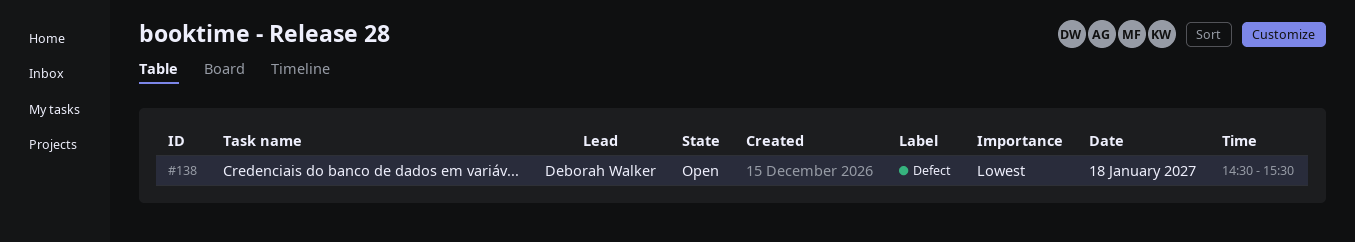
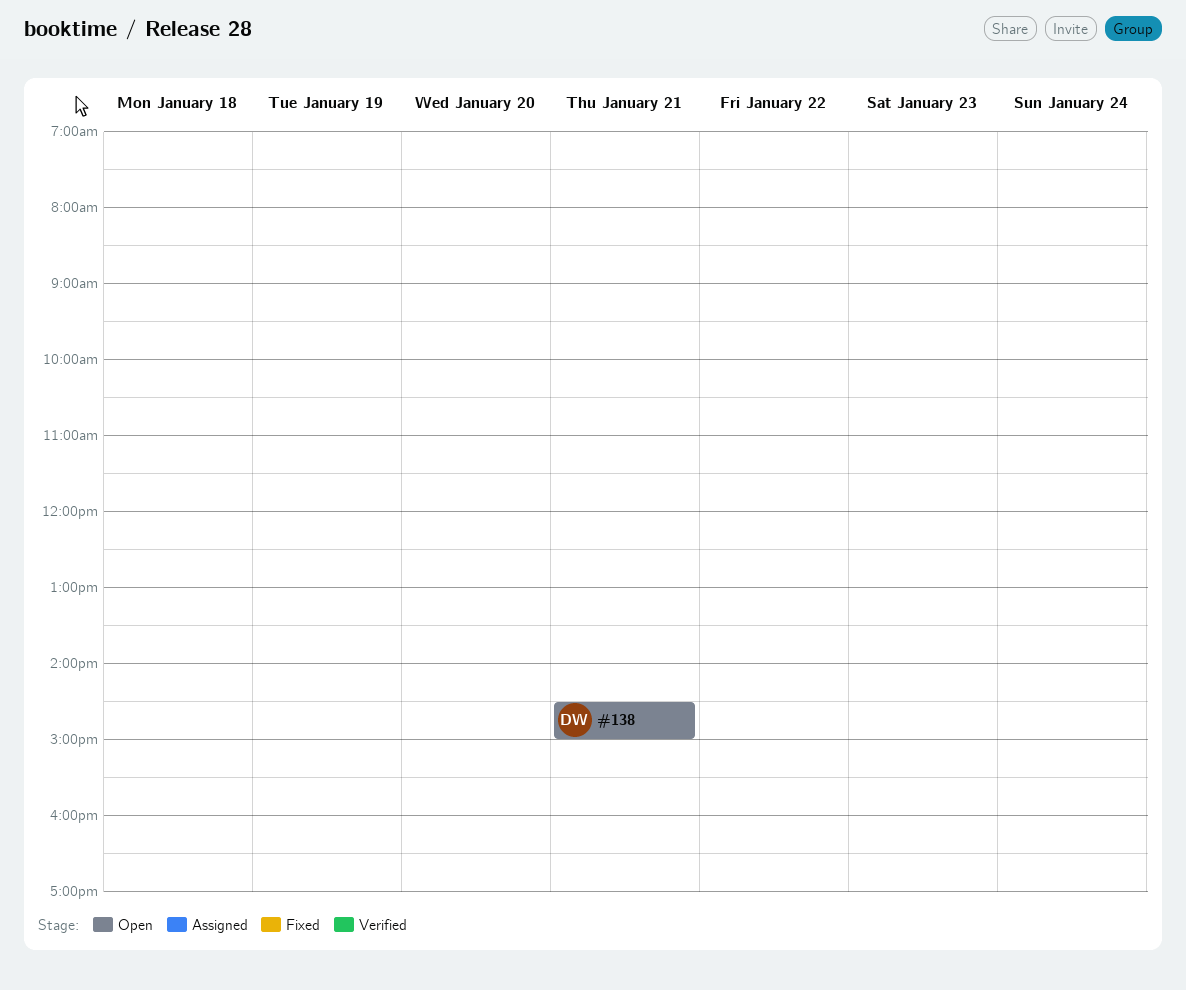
#138, day: Jan 18 -> Jan 21
#138, ends: 15:30 -> 15:00

